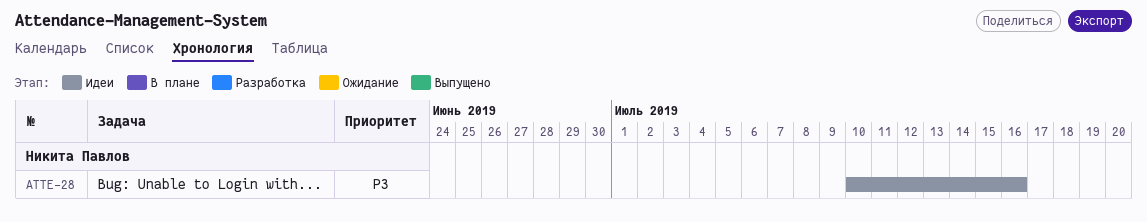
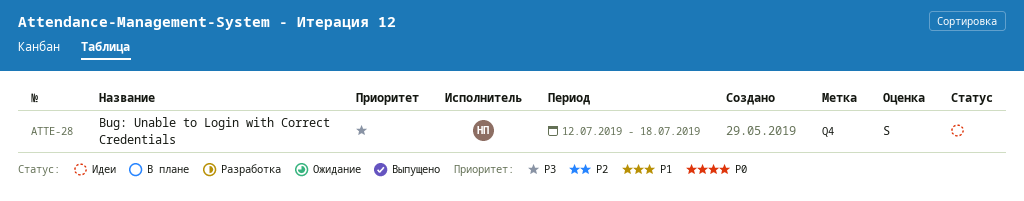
ATTE-28, start: Jul 10 -> Jul 12
ATTE-28, due: Jul 16 -> Jul 18

